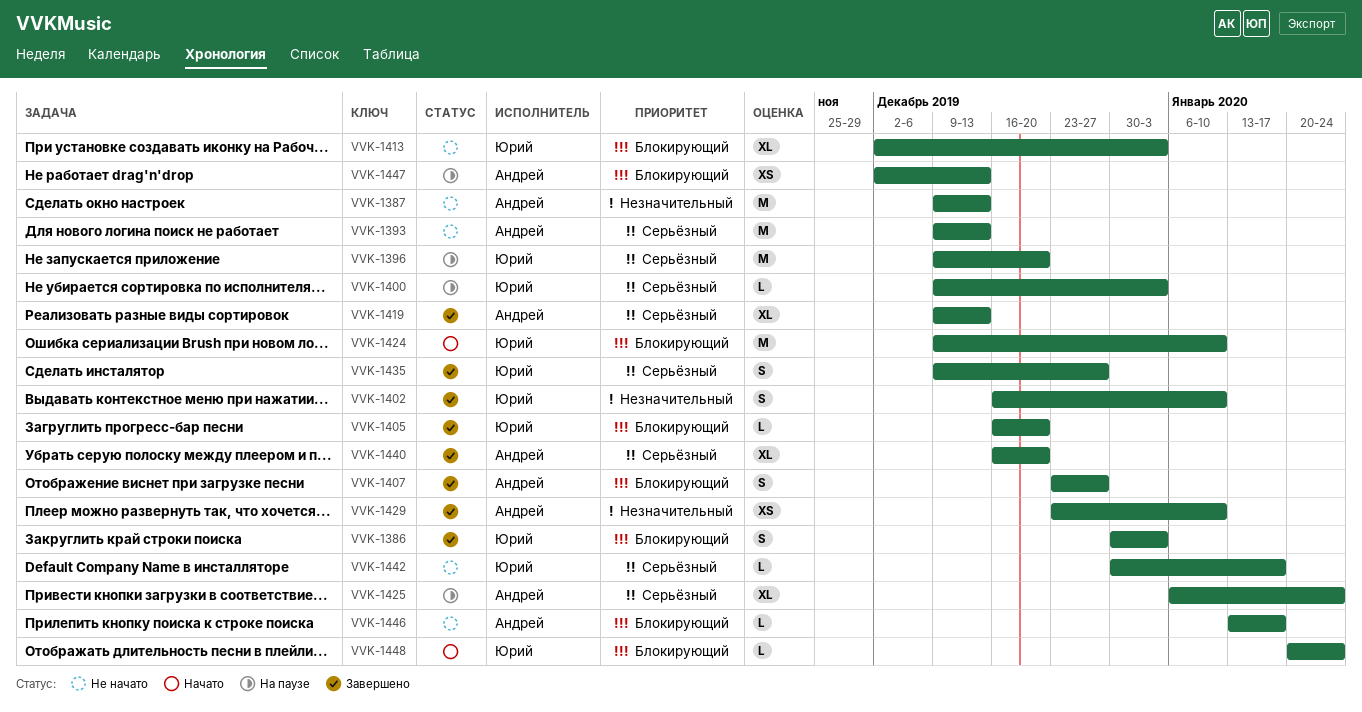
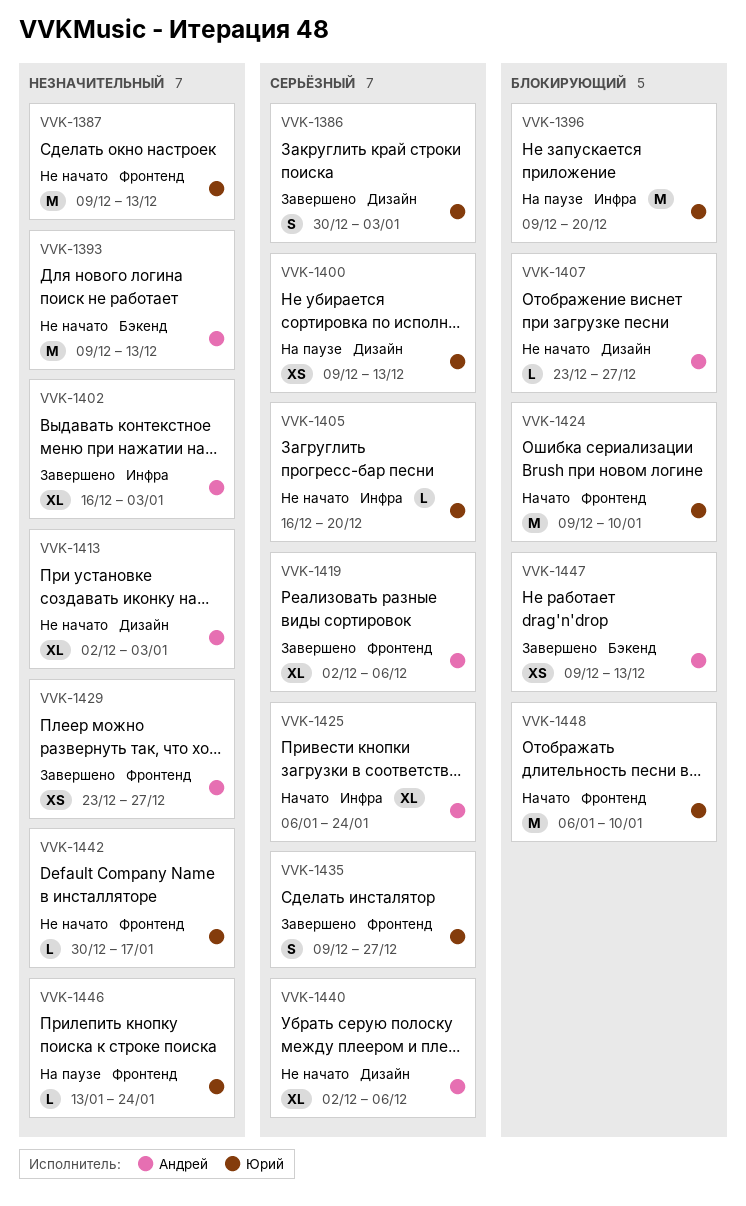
VVK-1386, priority: Блокирующий -> Серьёзный
VVK-1387, owner: Андрей -> Юрий
VVK-1393, priority: Серьёзный -> Незначительный
VVK-1396, priority: Серьёзный -> Блокирующий
VVK-1400, estimate: L -> XS
VVK-1400, due: Jan 3 -> Dec 13
VVK-1402, owner: Юрий -> Андрей
VVK-1402, estimate: S -> XL
VVK-1402, due: Jan 10 -> Jan 3
VVK-1405, status: Завершено -> Не начато
VVK-1405, priority: Блокирующий -> Серьёзный
VVK-1407, status: Завершено -> Не начато
VVK-1407, estimate: S -> L
VVK-1413, owner: Юрий -> Андрей
VVK-1413, priority: Блокирующий -> Незначительный
VVK-1419, start: Dec 9 -> Dec 2
VVK-1419, due: Dec 13 -> Dec 6
VVK-1425, status: На паузе -> Начато
VVK-1429, due: Jan 10 -> Dec 27
VVK-1440, status: Завершено -> Не начато
VVK-1440, start: Dec 16 -> Dec 2
VVK-1440, due: Dec 20 -> Dec 6
VVK-1442, priority: Серьёзный -> Незначительный
VVK-1446, status: Не начато -> На паузе
VVK-1446, owner: Андрей -> Юрий
VVK-1446, priority: Блокирующий -> Незначительный
VVK-1446, due: Jan 17 -> Jan 24
VVK-1447, status: На паузе -> Завершено
VVK-1447, start: Dec 2 -> Dec 9
VVK-1448, estimate: L -> M
VVK-1448, start: Jan 20 -> Jan 6
VVK-1448, due: Jan 24 -> Jan 10

